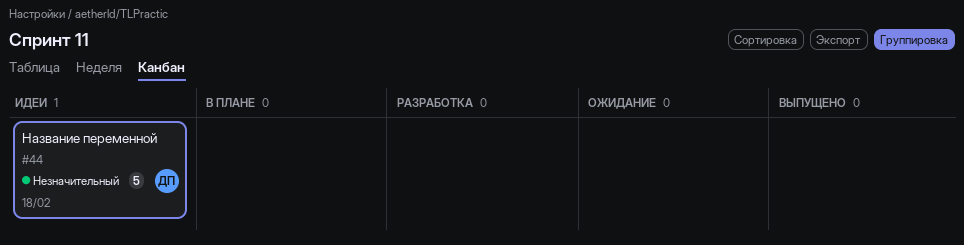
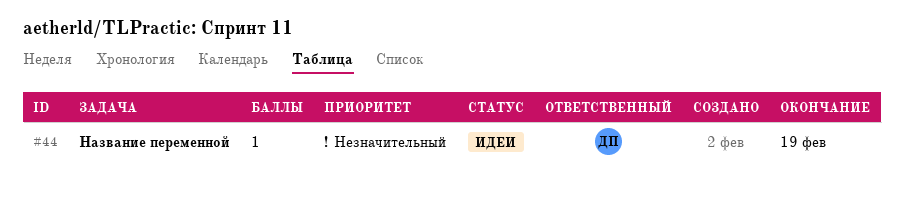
#44, estimate: 5 -> 1
#44, due: Feb 18 -> Feb 19

